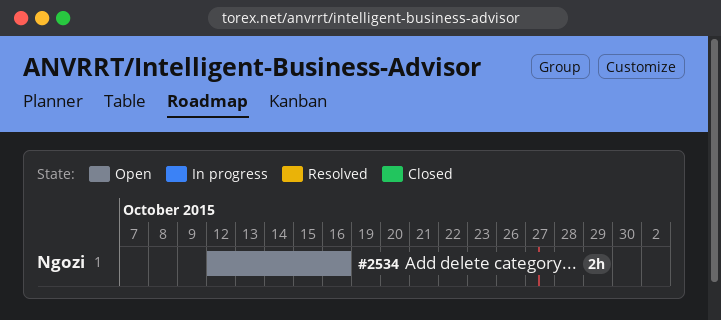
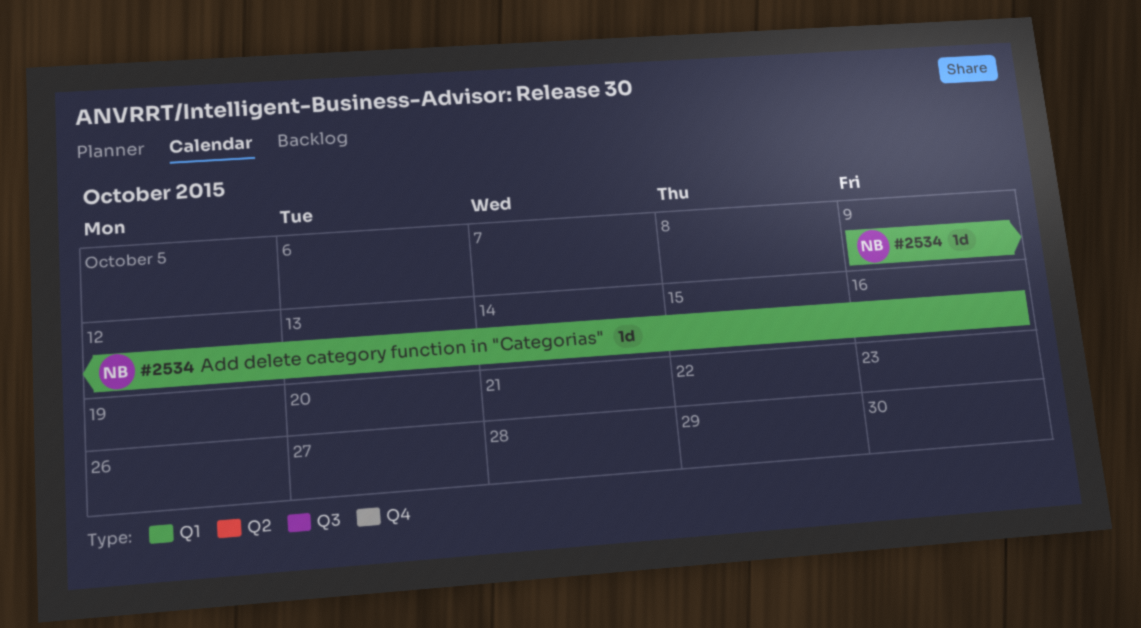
#2534, estimate: 2h -> 1d
#2534, start: Oct 12 -> Oct 9

